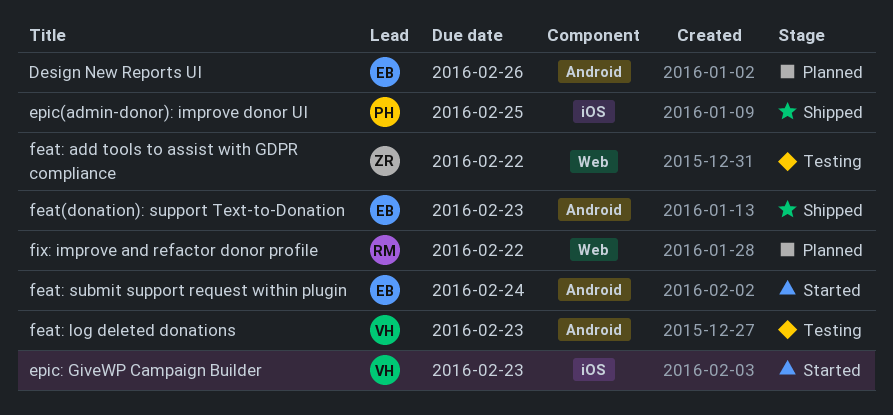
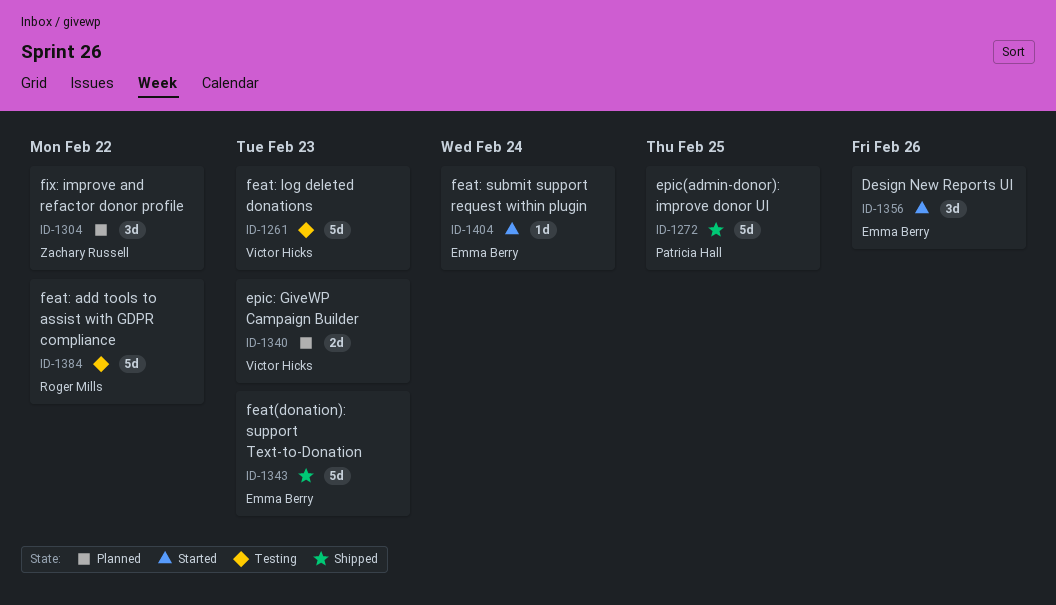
Design New Reports UI, status: Planned -> Started
epic: GiveWP Campaign Builder, status: Started -> Planned
feat: add tools to assist with GDPR compliance, owner: Zachary Russell -> Roger Mills
fix: improve and refactor donor profile, owner: Roger Mills -> Zachary Russell

